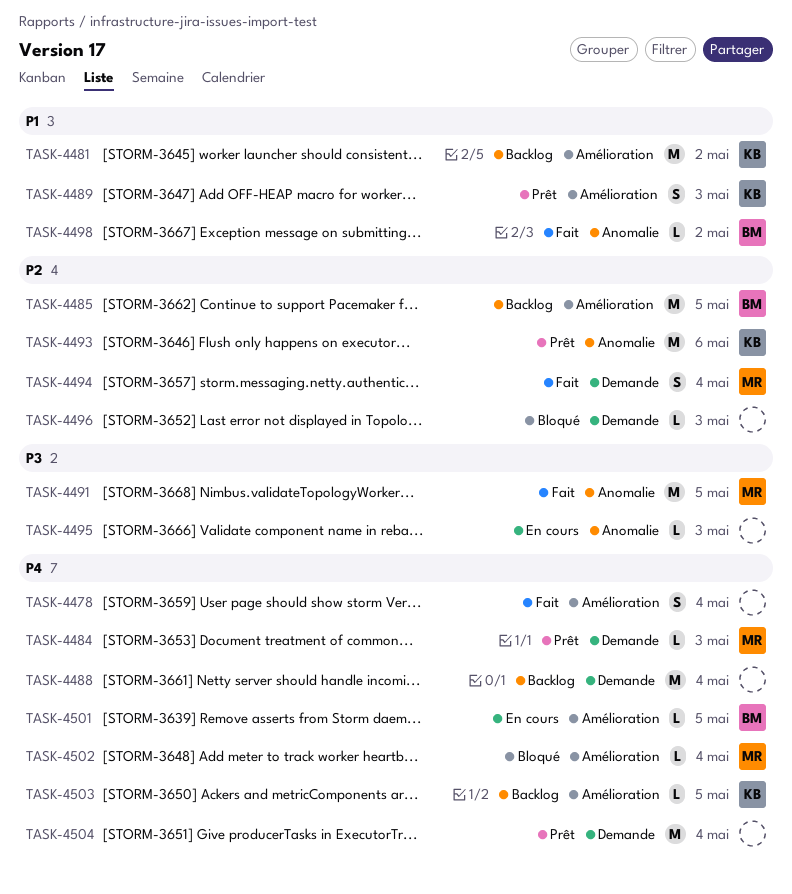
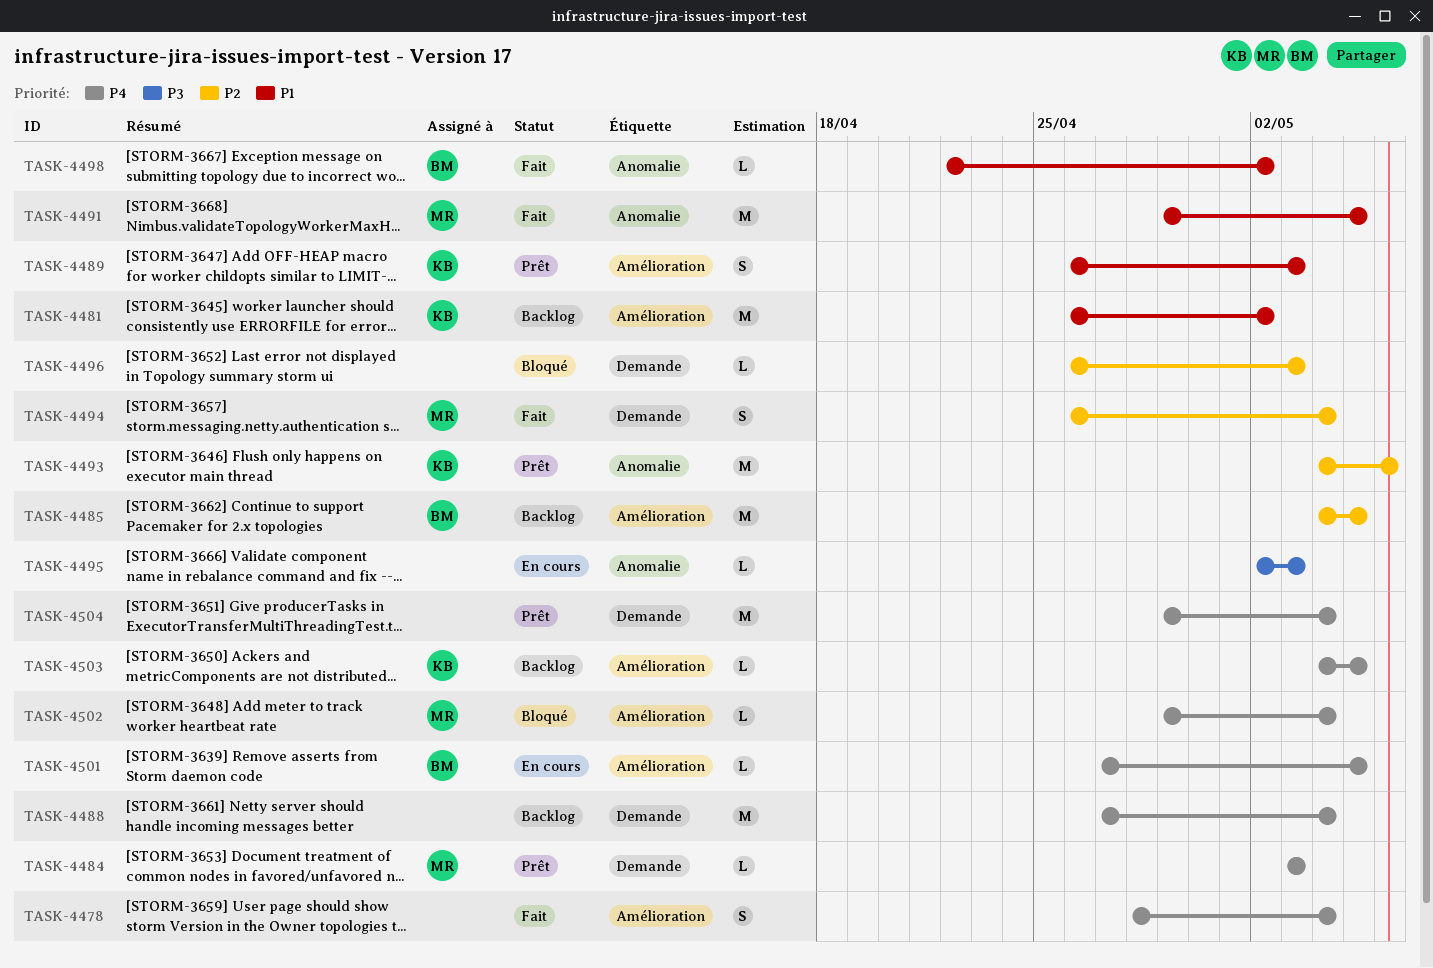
TASK-4491, priority: P3 -> P1

